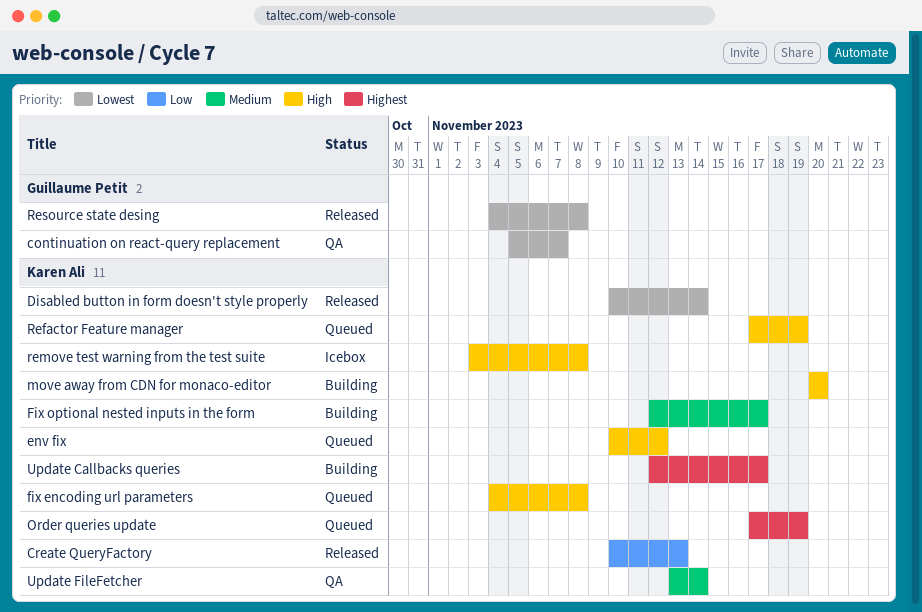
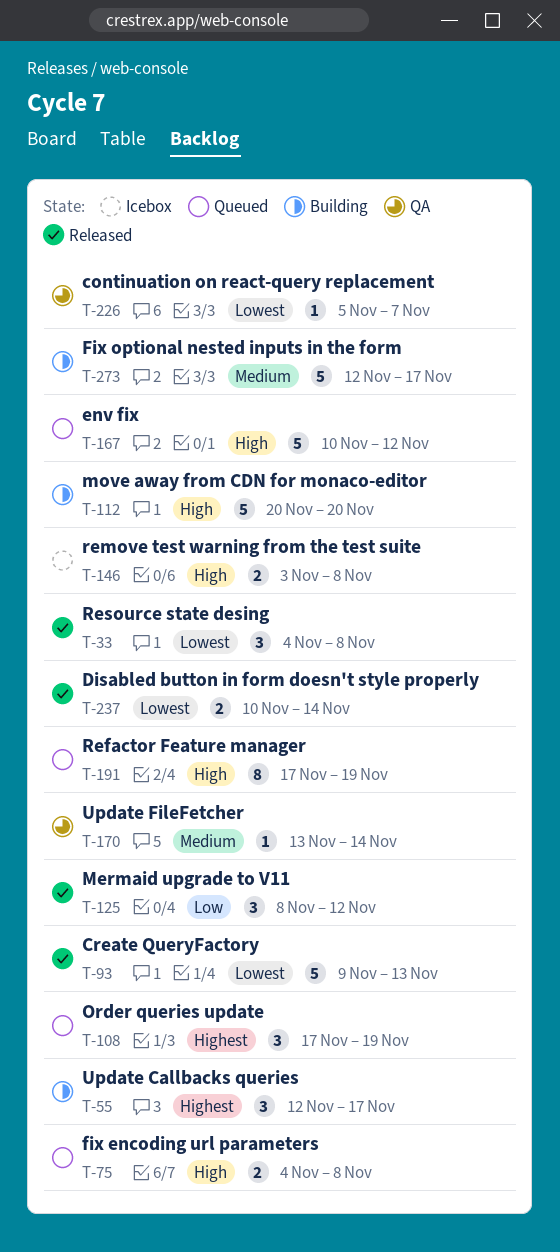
Create QueryFactory, priority: Low -> Lowest
Create QueryFactory, start: Nov 10 -> Nov 9
Mermaid upgrade to V11: none -> present

